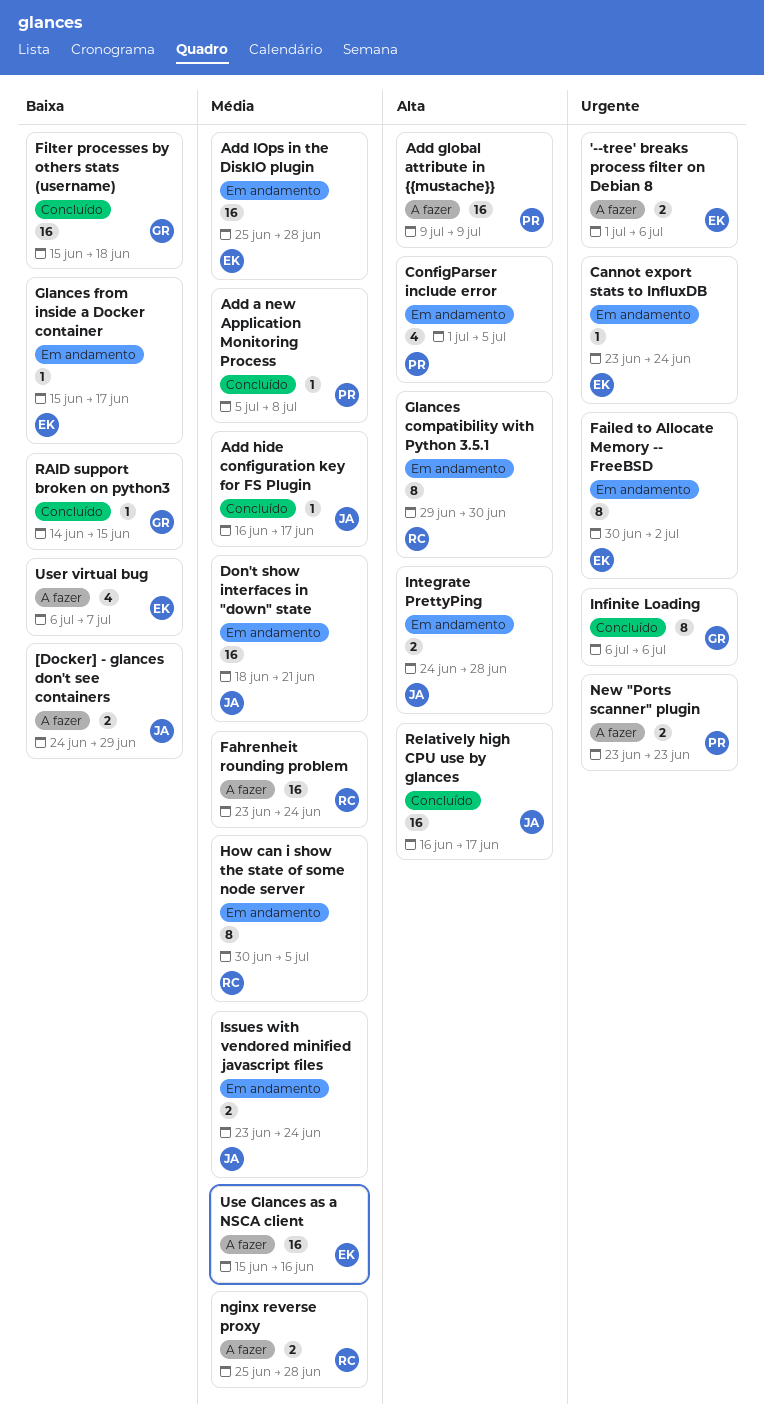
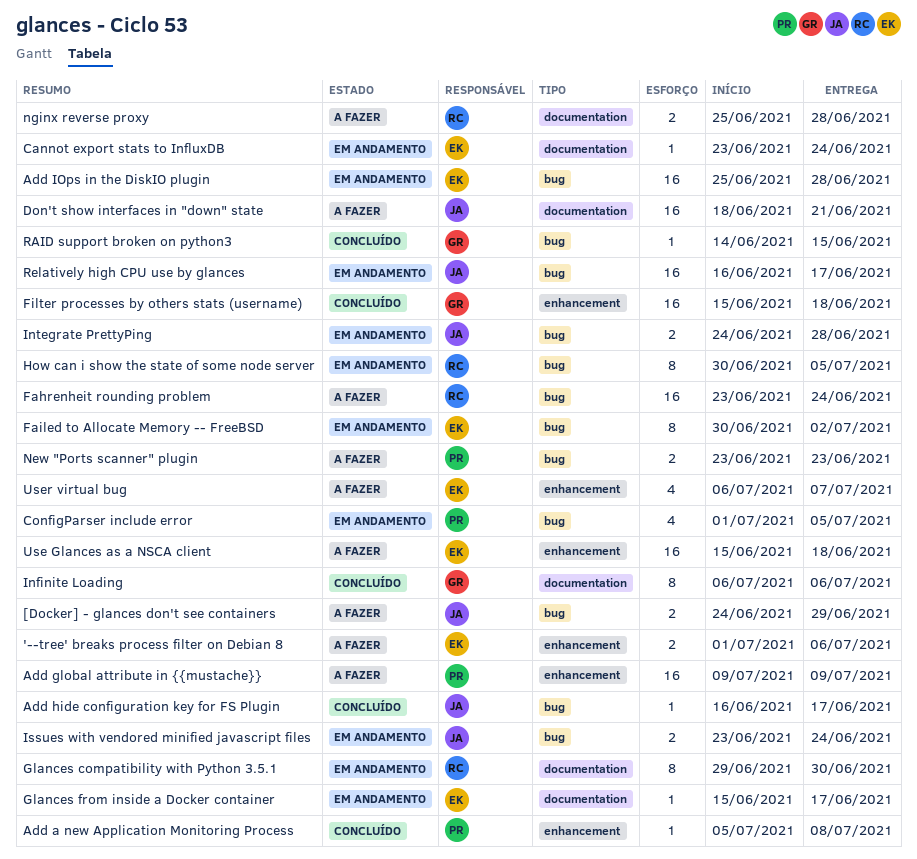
Don't show interfaces in "down" state, status: Em andamento -> A fazer
Relatively high CPU use by glances, status: Concluído -> Em andamento
Use Glances as a NSCA client, due: Jun 16 -> Jun 18

